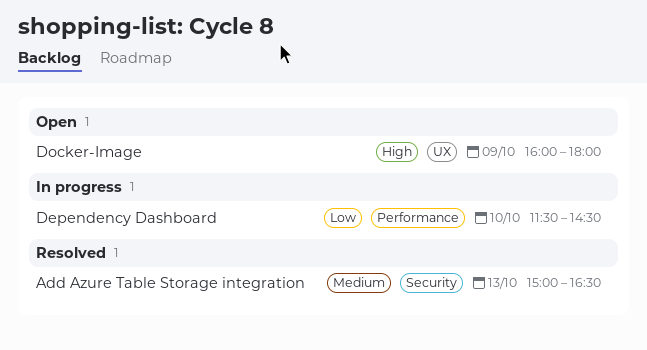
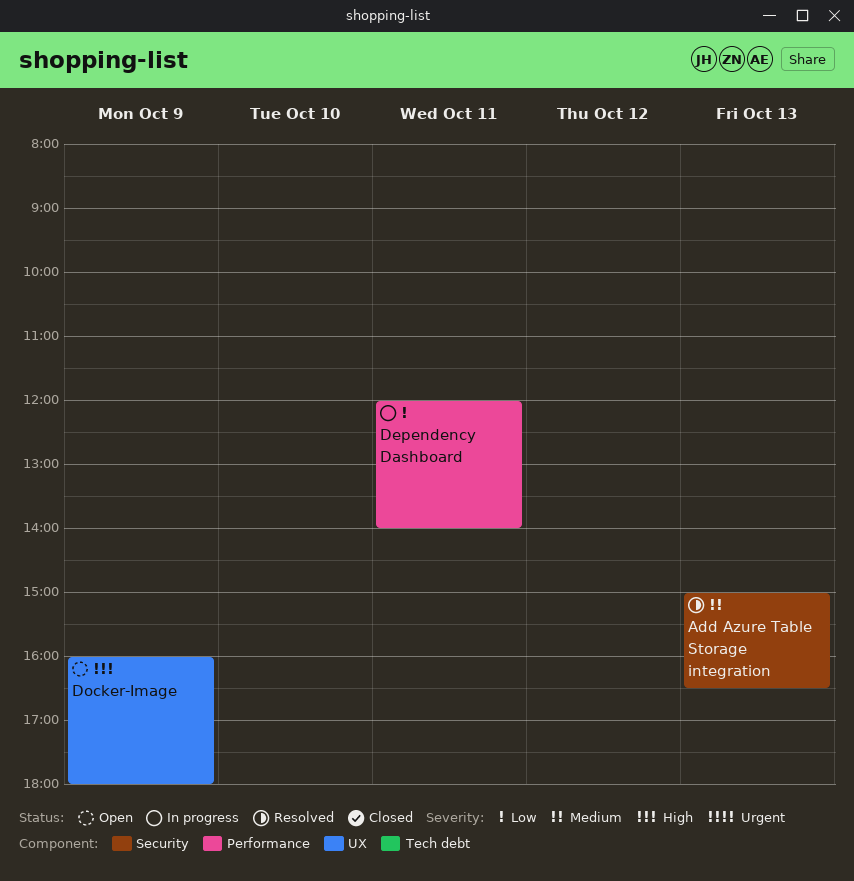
Dependency Dashboard, day: Oct 10 -> Oct 11
Dependency Dashboard, begins: 11:30 -> 12:00
Dependency Dashboard, ends: 14:30 -> 14:00

